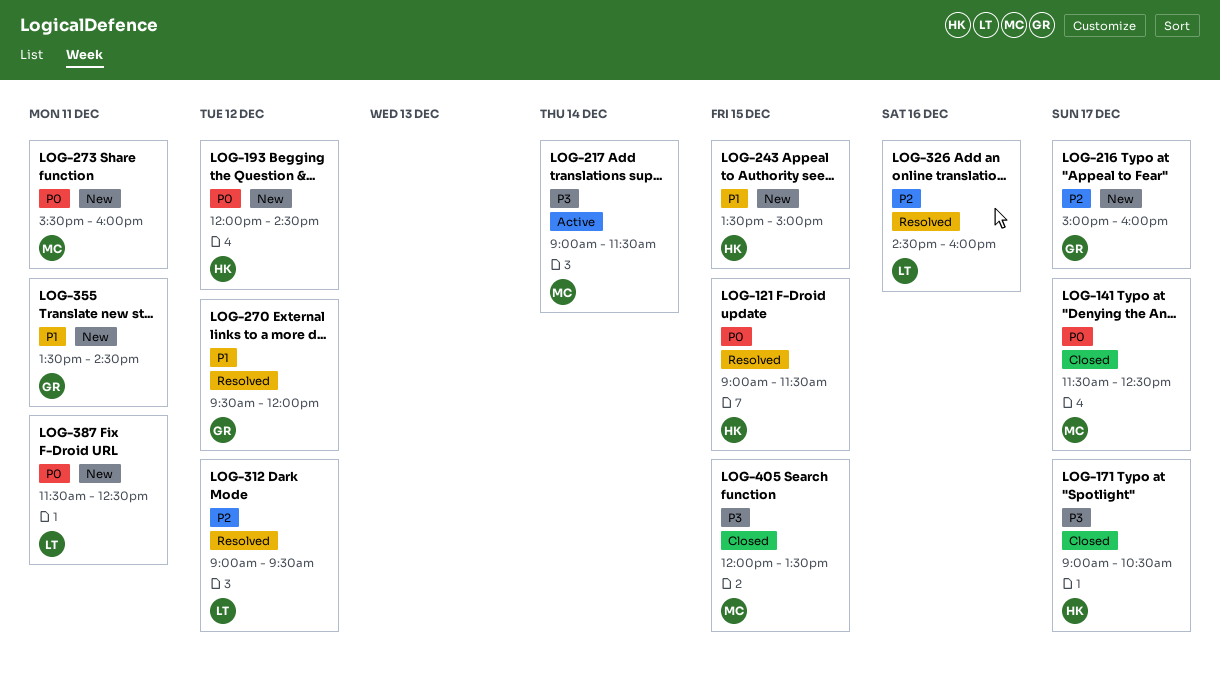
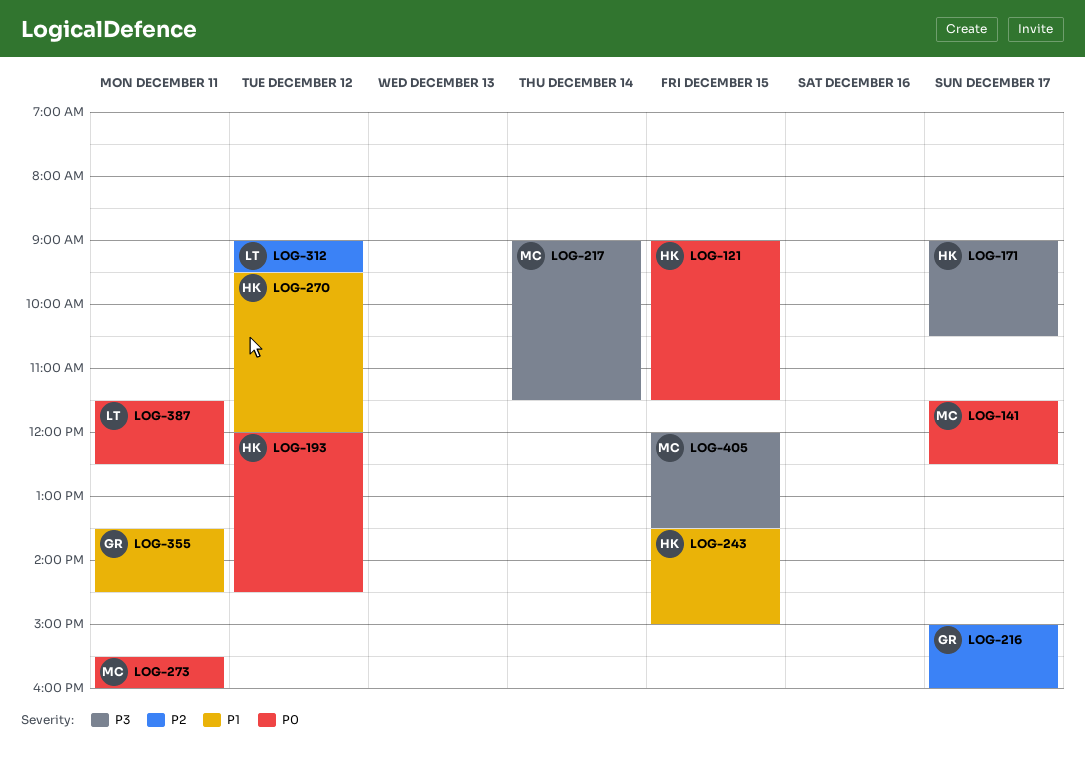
LOG-270, owner: GR -> HK
LOG-326: present -> none

